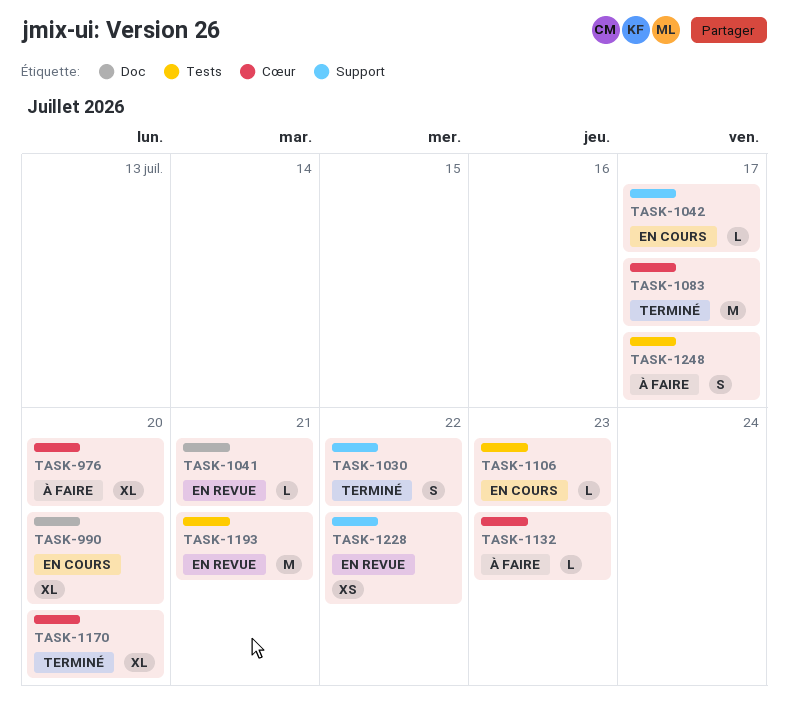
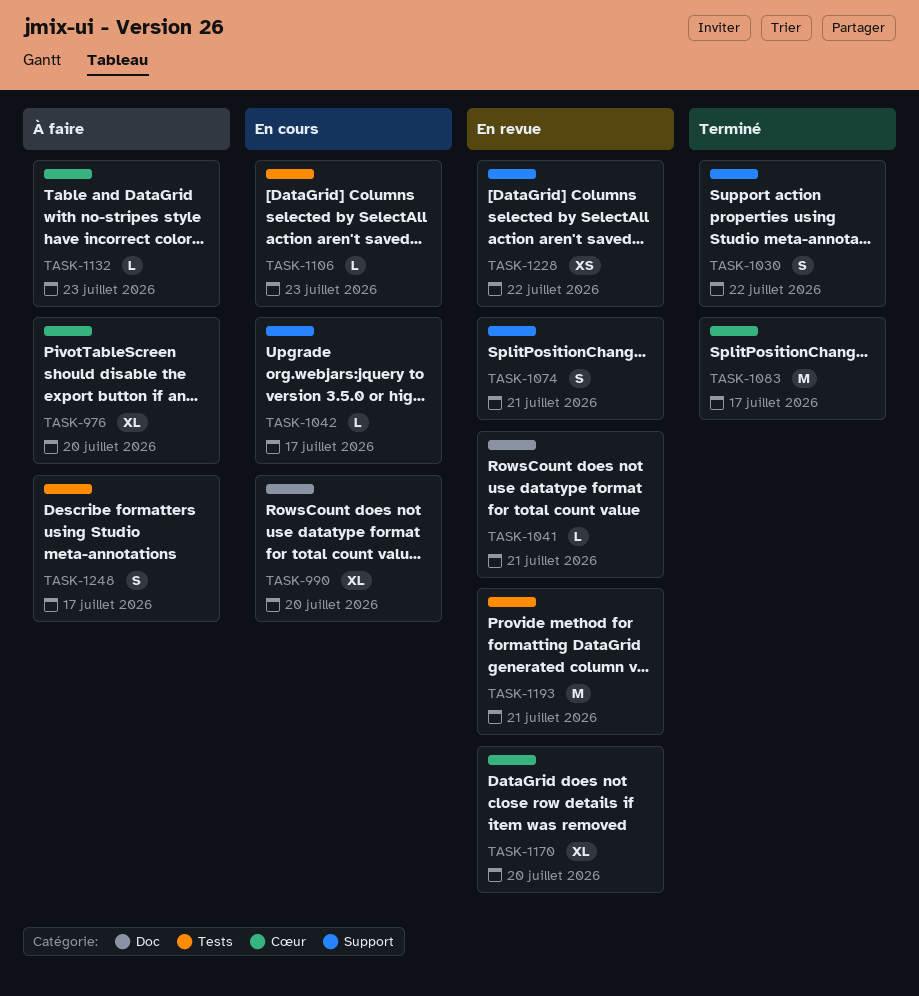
TASK-1074: none -> present
TASK-1170, status: Terminé -> En revue

